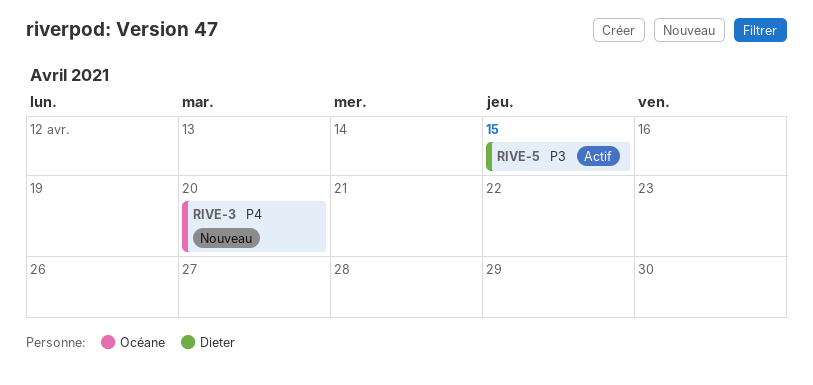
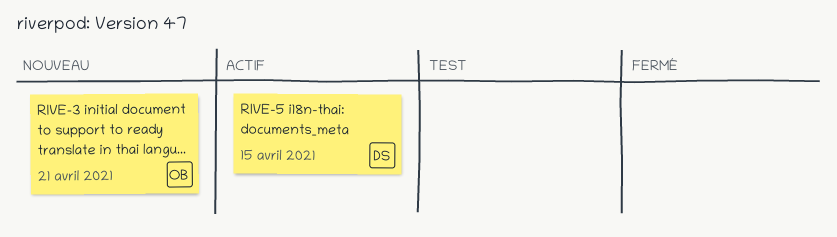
RIVE-3, due: Apr 20 -> Apr 21

